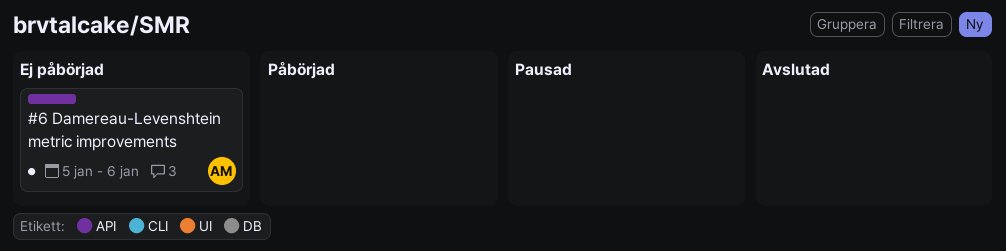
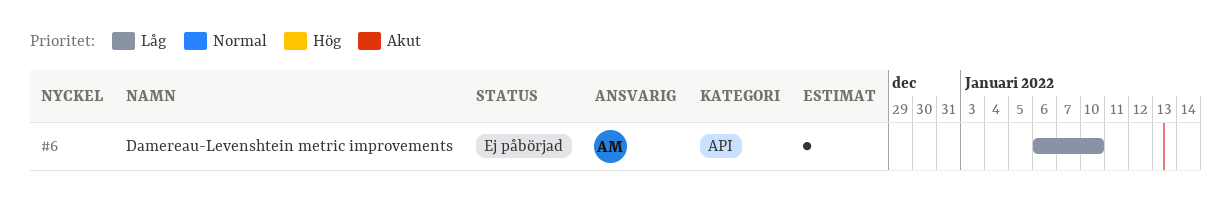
#6, start: Jan 5 -> Jan 6
#6, due: Jan 6 -> Jan 10

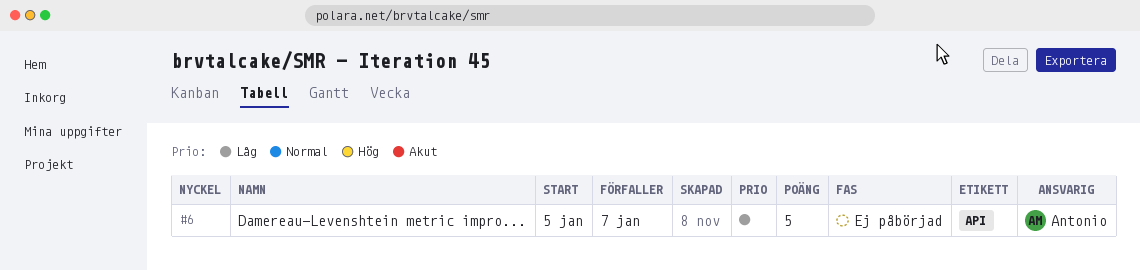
#6, estimate: 1 -> 5
#6, start: Jan 6 -> Jan 5
#6, due: Jan 10 -> Jan 7

